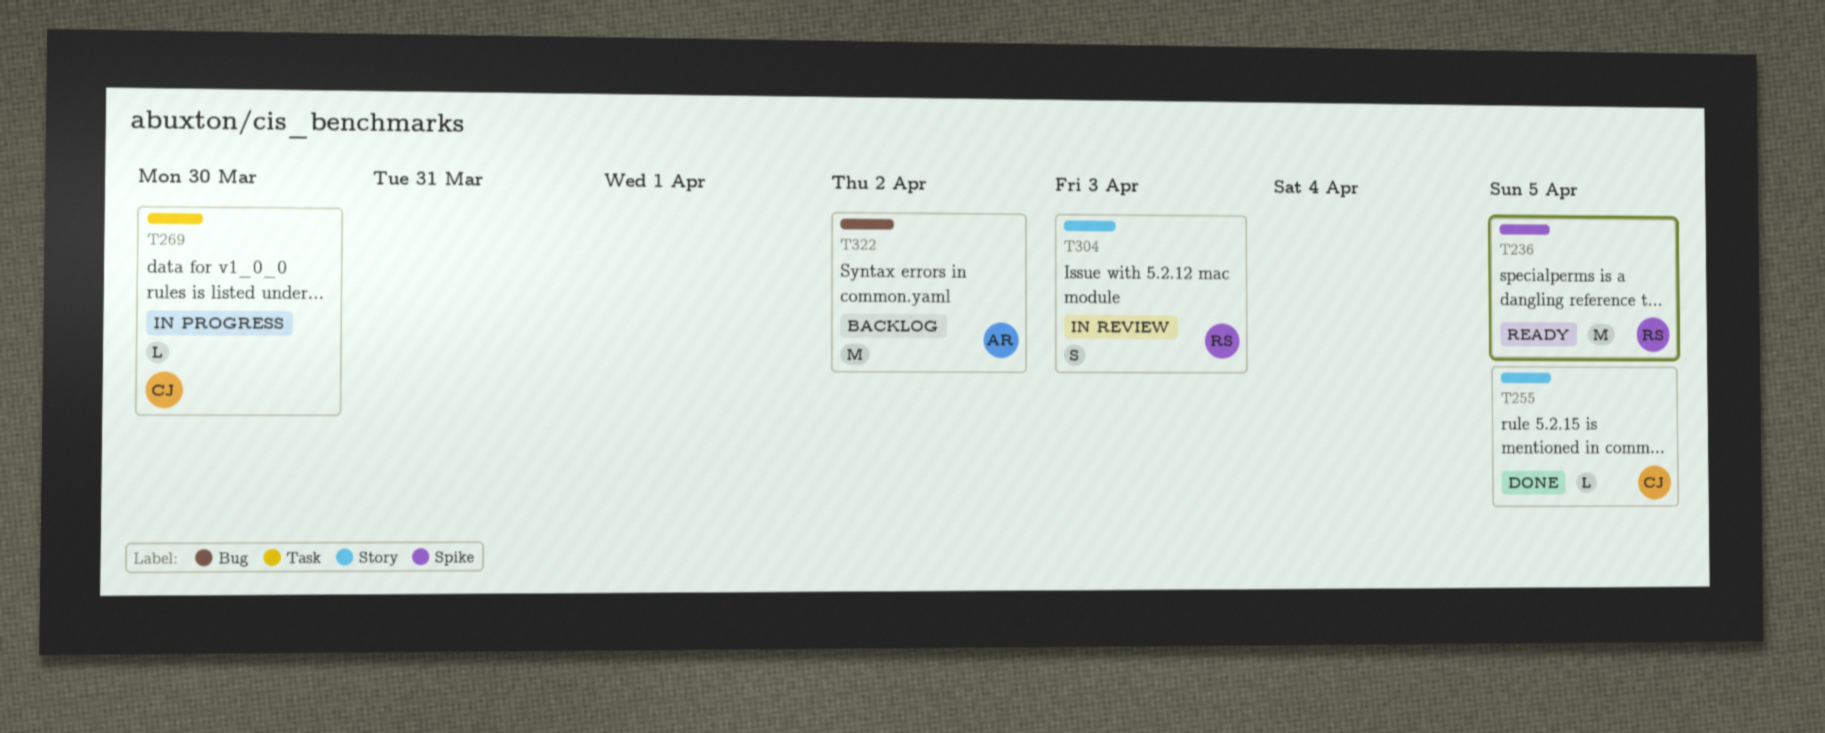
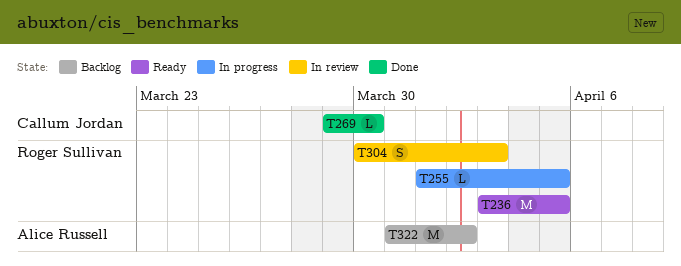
T255, status: Done -> In progress
T255, owner: Callum Jordan -> Roger Sullivan
T269, status: In progress -> Done

